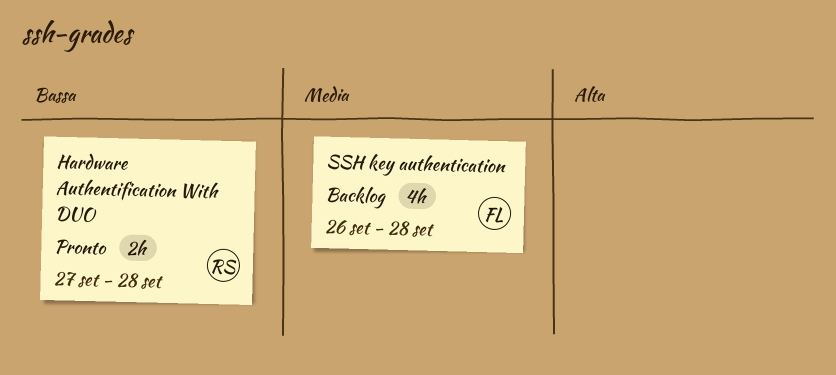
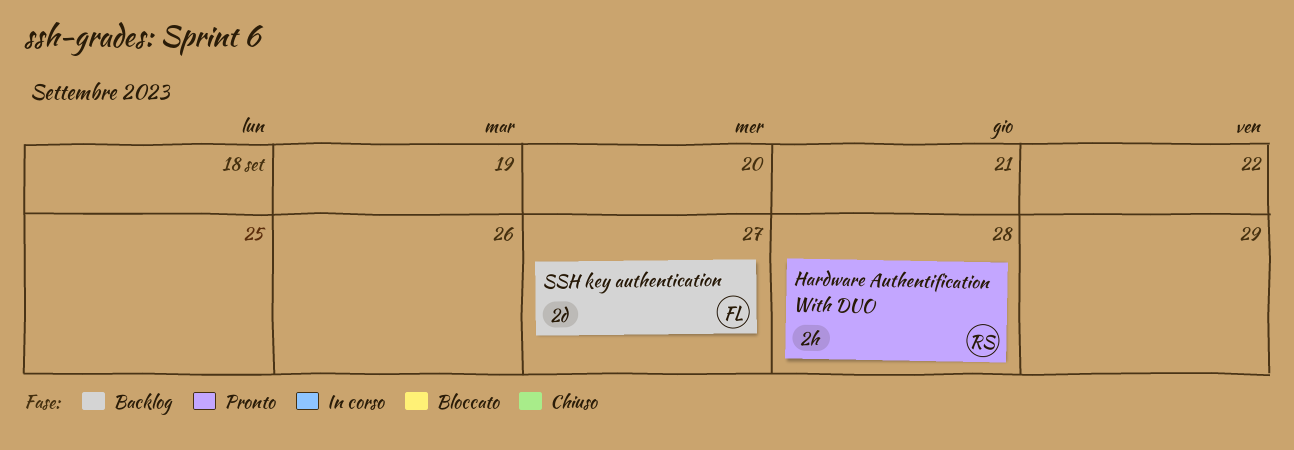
SSH key authentication, estimate: 4h -> 2d
SSH key authentication, due: Sep 28 -> Sep 27

